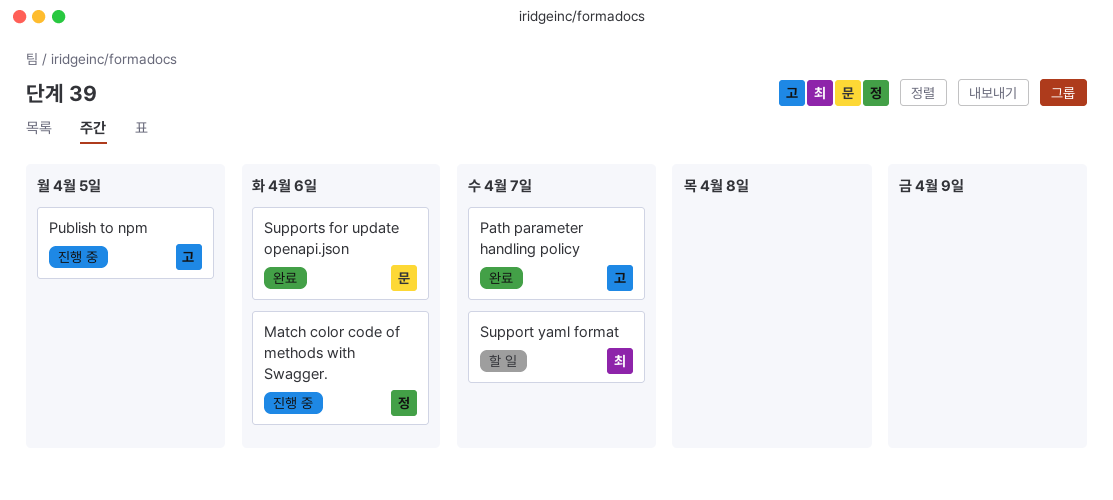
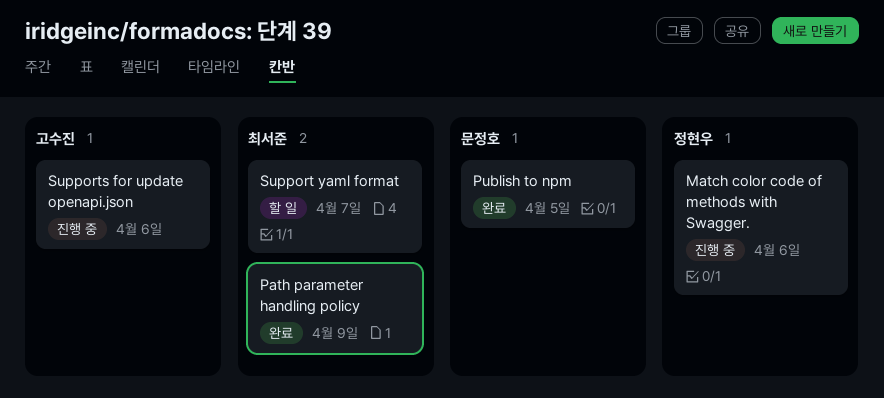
Path parameter handling policy, owner: 고수진 -> 최서준
Path parameter handling policy, due: Apr 7 -> Apr 9
Publish to npm, status: 진행 중 -> 완료
Publish to npm, owner: 고수진 -> 문정호
Supports for update openapi.json, status: 완료 -> 진행 중
Supports for update openapi.json, owner: 문정호 -> 고수진

